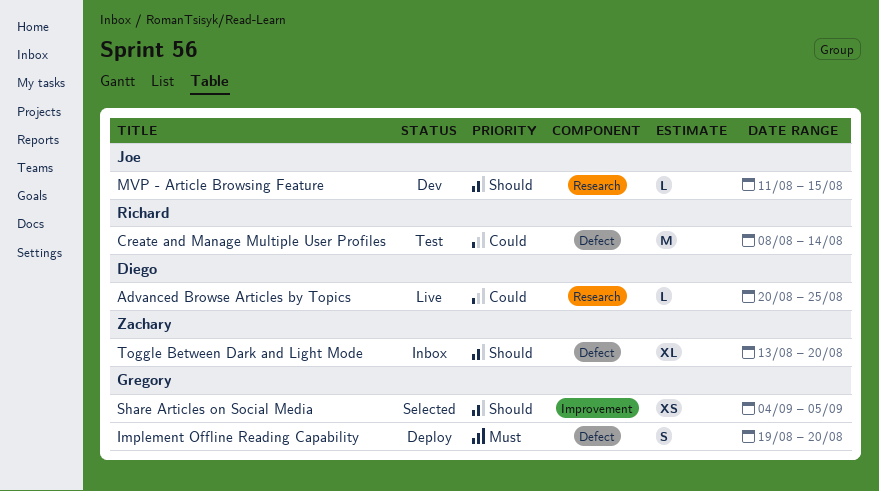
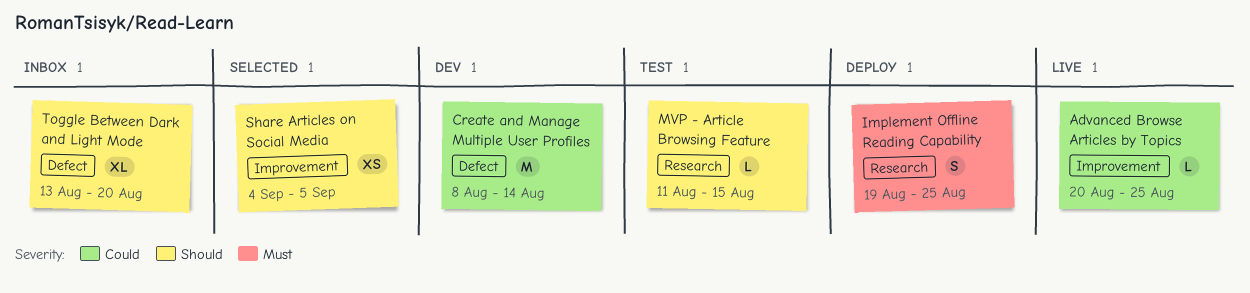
Advanced Browse Articles by Topics, label: Research -> Improvement
Create and Manage Multiple User Profiles, status: Test -> Dev
Implement Offline Reading Capability, label: Defect -> Research
Implement Offline Reading Capability, due: Aug 20 -> Aug 25
MVP - Article Browsing Feature, status: Dev -> Test

